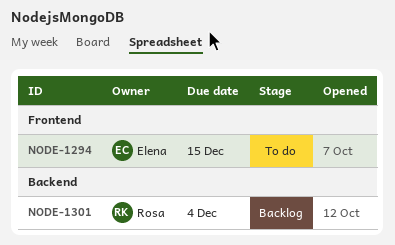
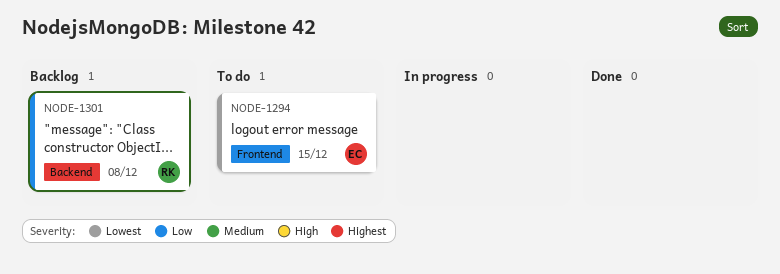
NODE-1301, due: Dec 4 -> Dec 8

